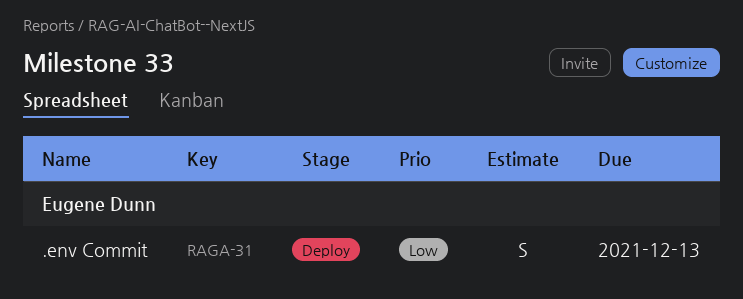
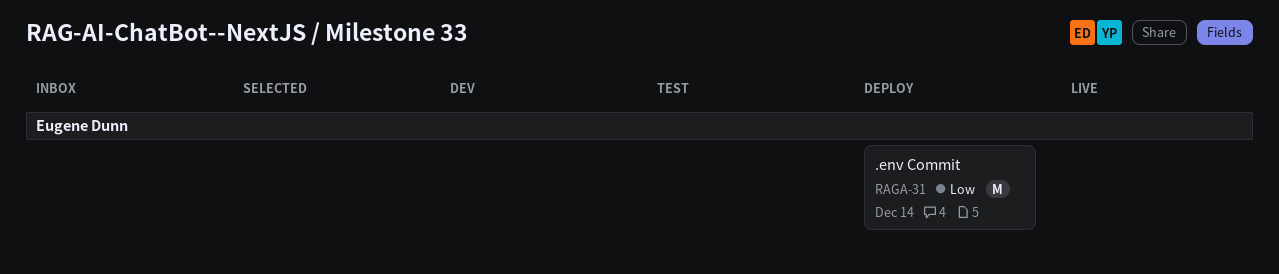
RAGA-31, estimate: S -> M
RAGA-31, due: Dec 13 -> Dec 14

